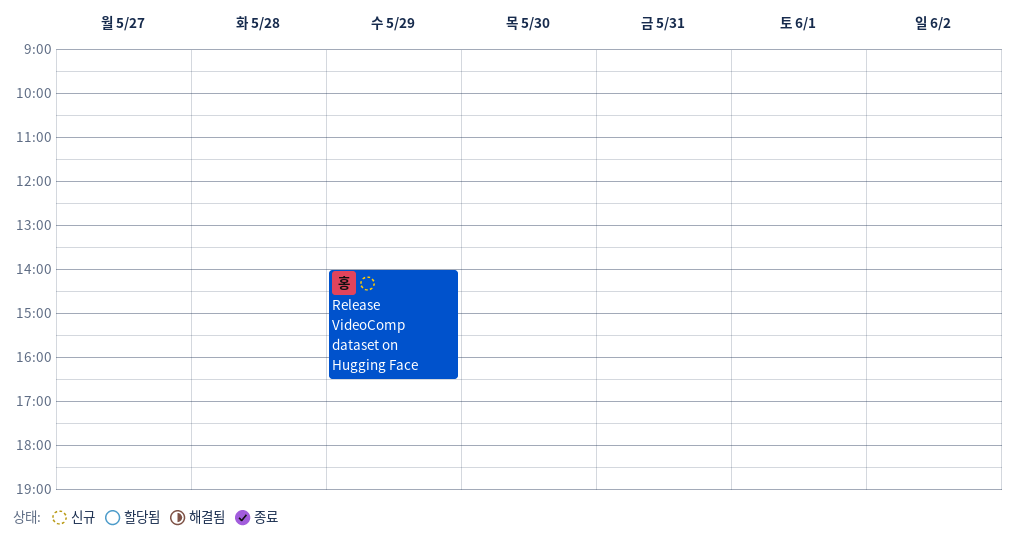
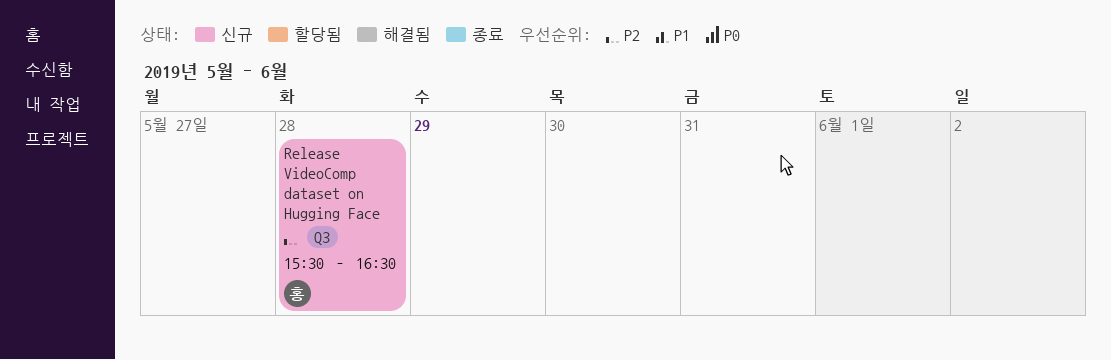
Release VideoComp dataset on Hugging Face, day: May 29 -> May 28
Release VideoComp dataset on Hugging Face, begins: 14:00 -> 15:30

